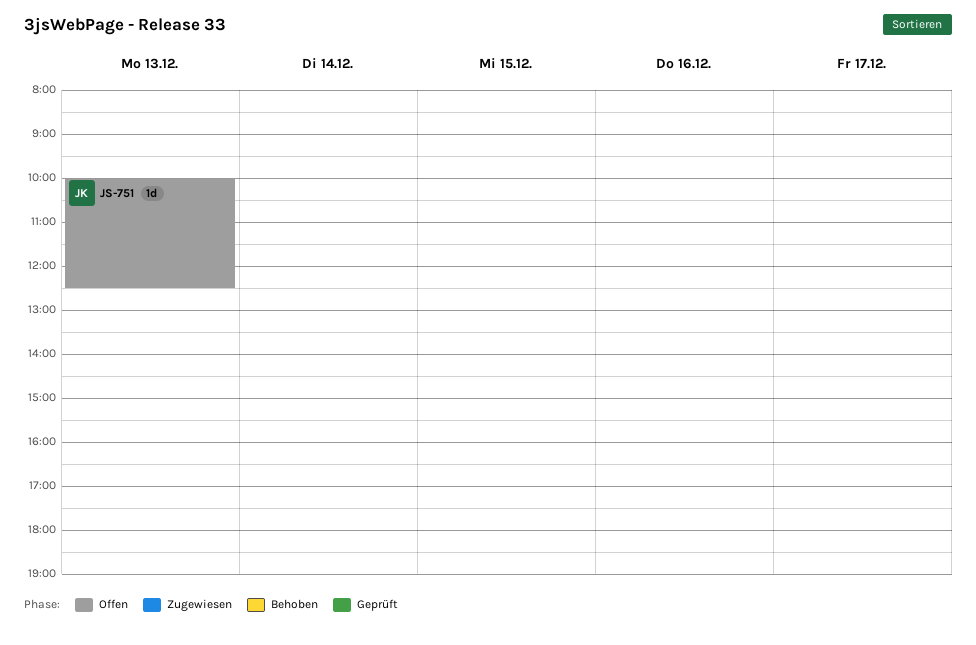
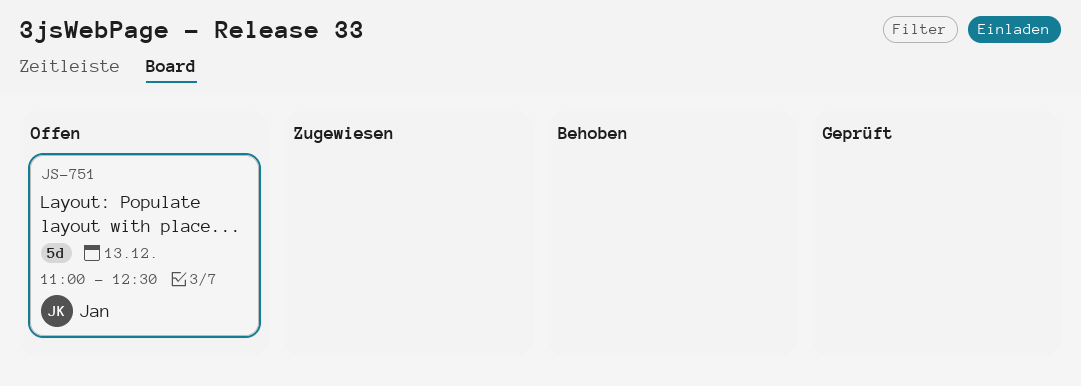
JS-751, estimate: 1d -> 5d
JS-751, begins: 10:00 -> 11:00

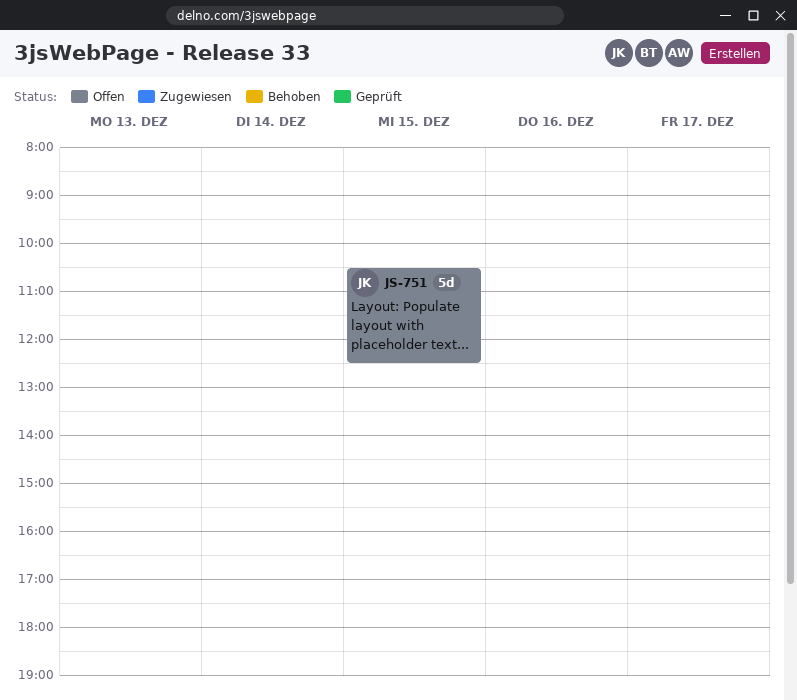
JS-751, day: Dec 13 -> Dec 15
JS-751, begins: 11:00 -> 10:30

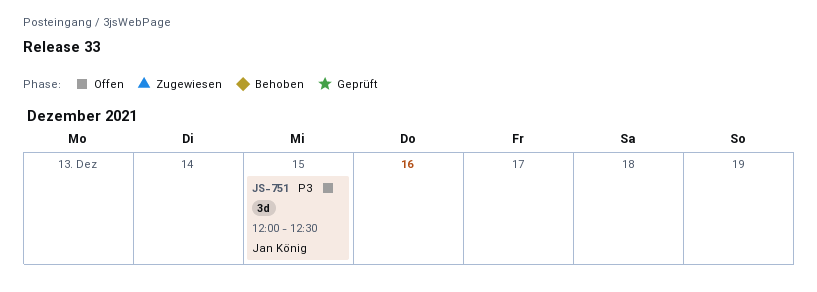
JS-751, estimate: 5d -> 3d
JS-751, begins: 10:30 -> 12:00

